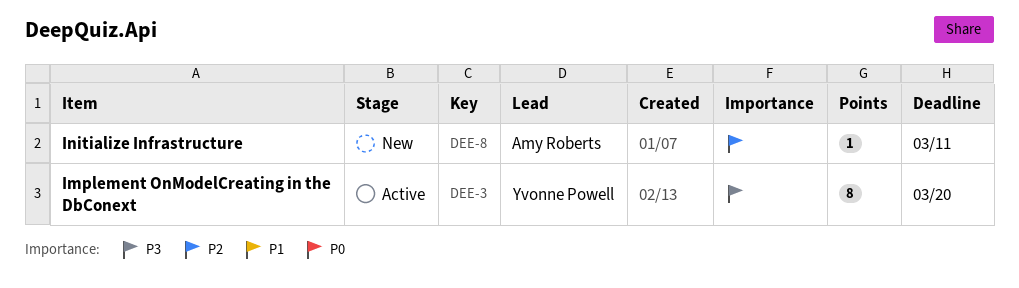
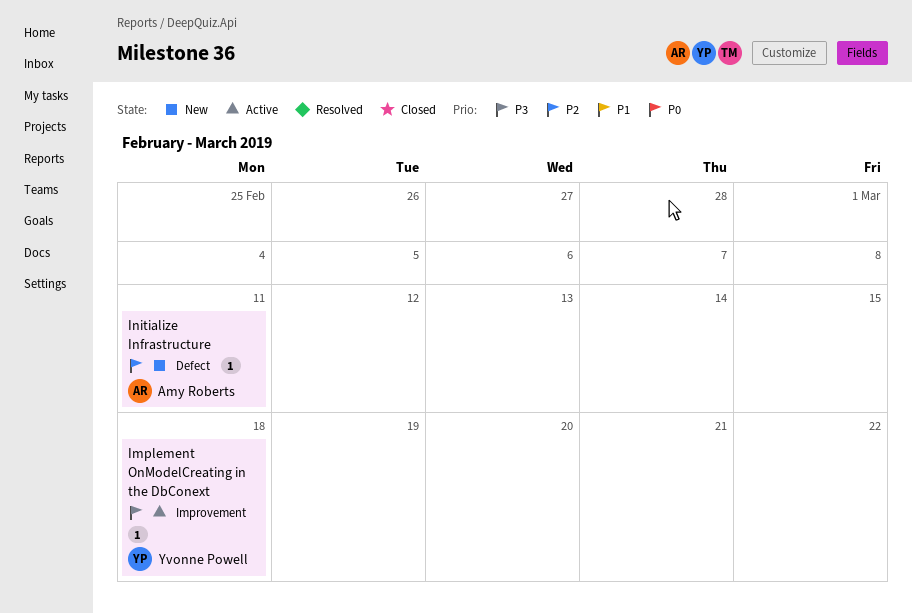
Implement OnModelCreating in the DbConext, estimate: 8 -> 1
Implement OnModelCreating in the DbConext, due: Mar 20 -> Mar 18

